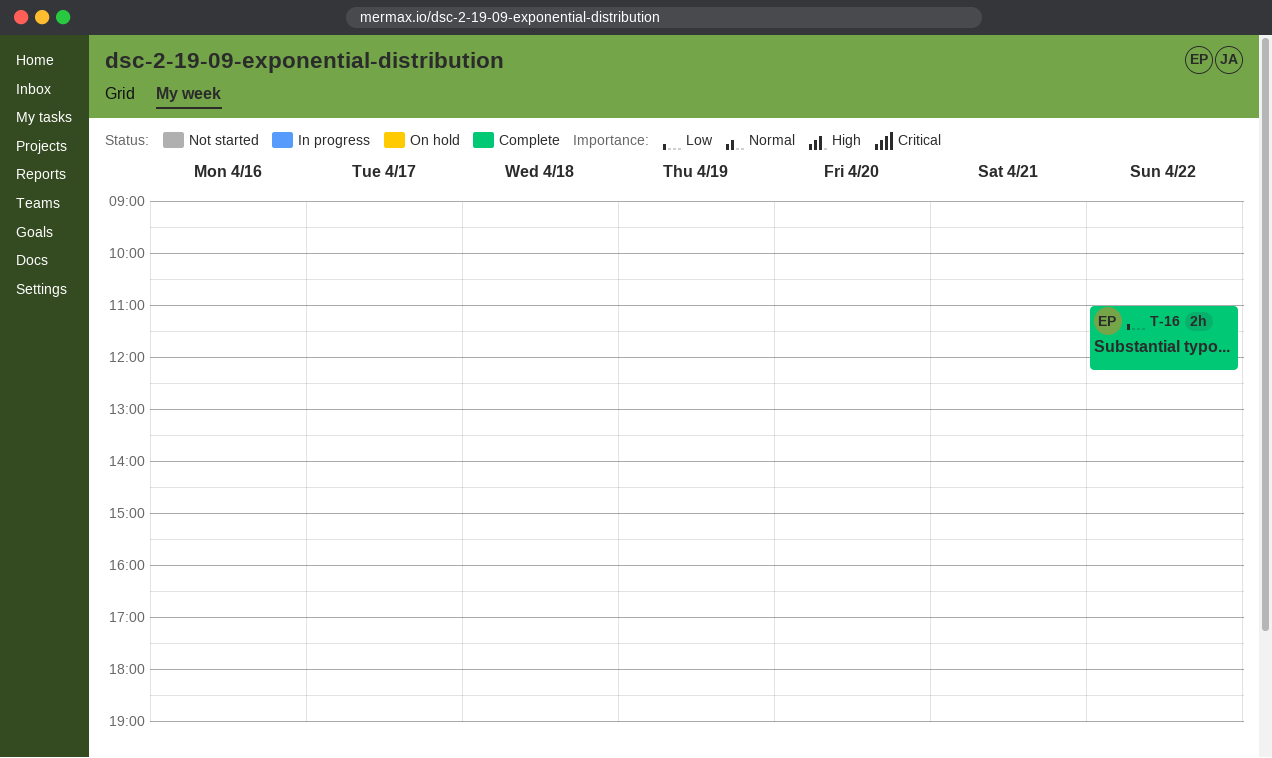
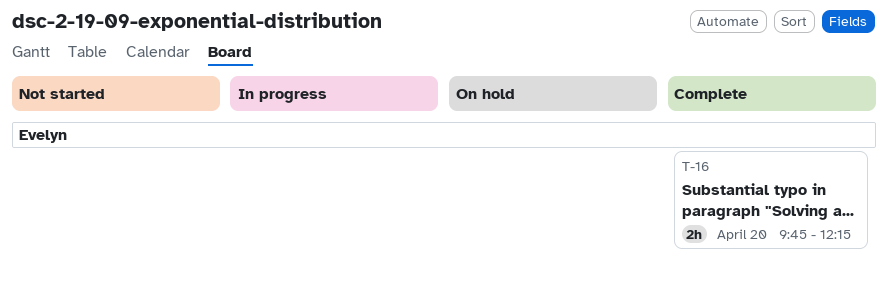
T-16, day: Apr 22 -> Apr 20
T-16, begins: 11:00 -> 09:45

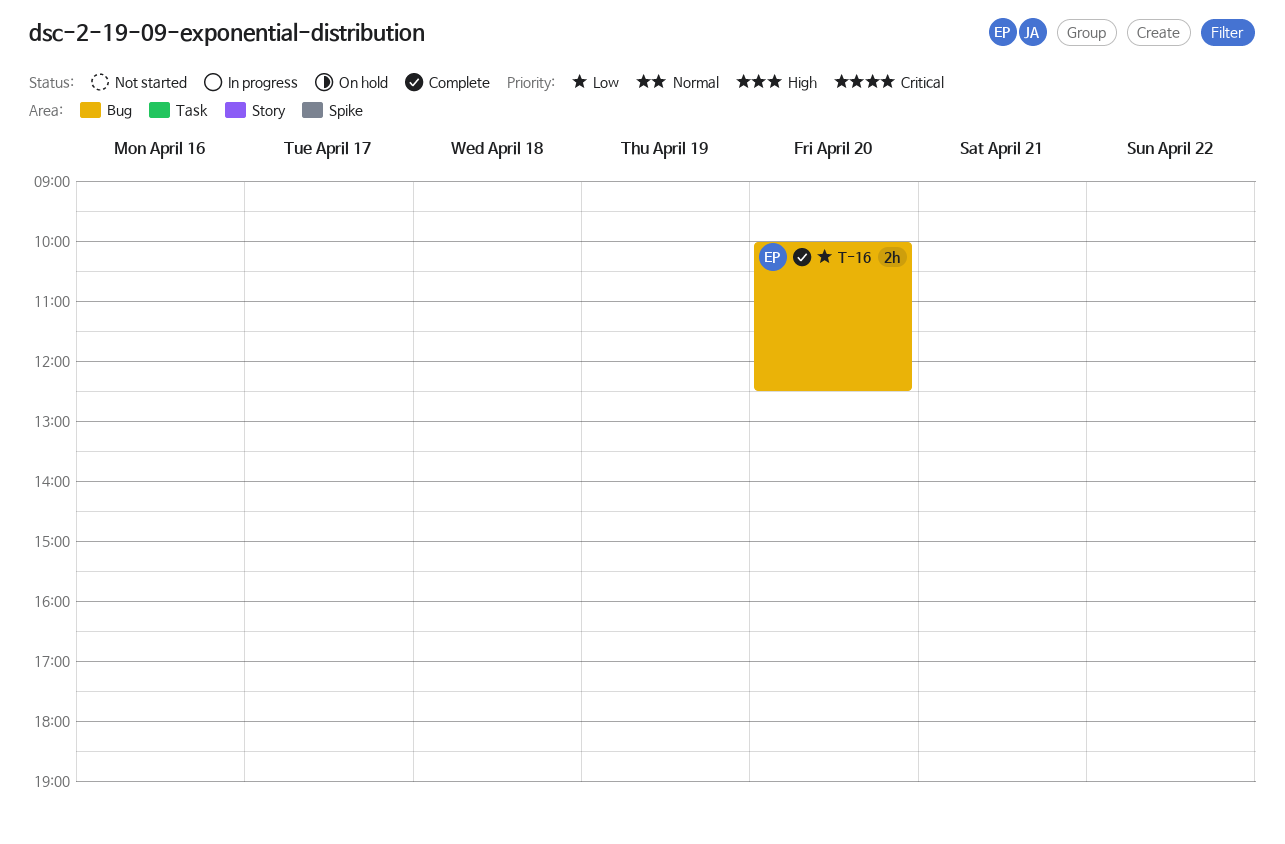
T-16, begins: 09:45 -> 10:00
T-16, ends: 12:15 -> 12:30

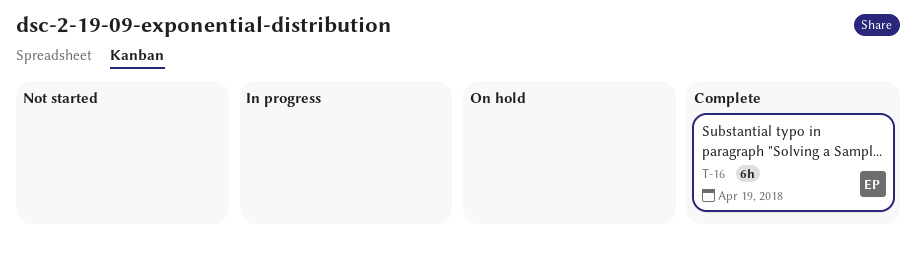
T-16, estimate: 2h -> 6h
T-16, day: Apr 20 -> Apr 19

